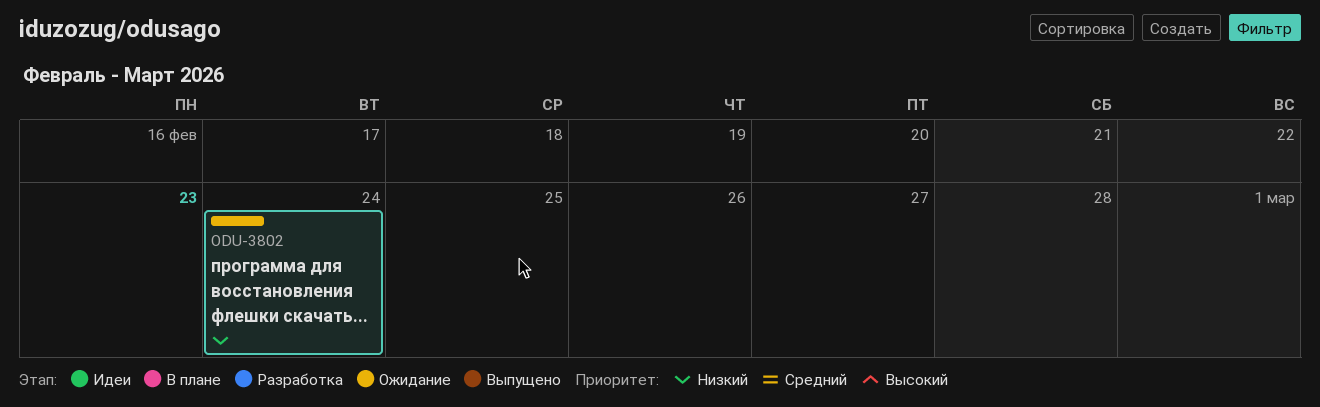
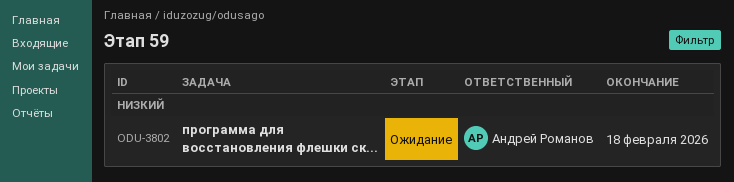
ODU-3802, due: Feb 24 -> Feb 18

